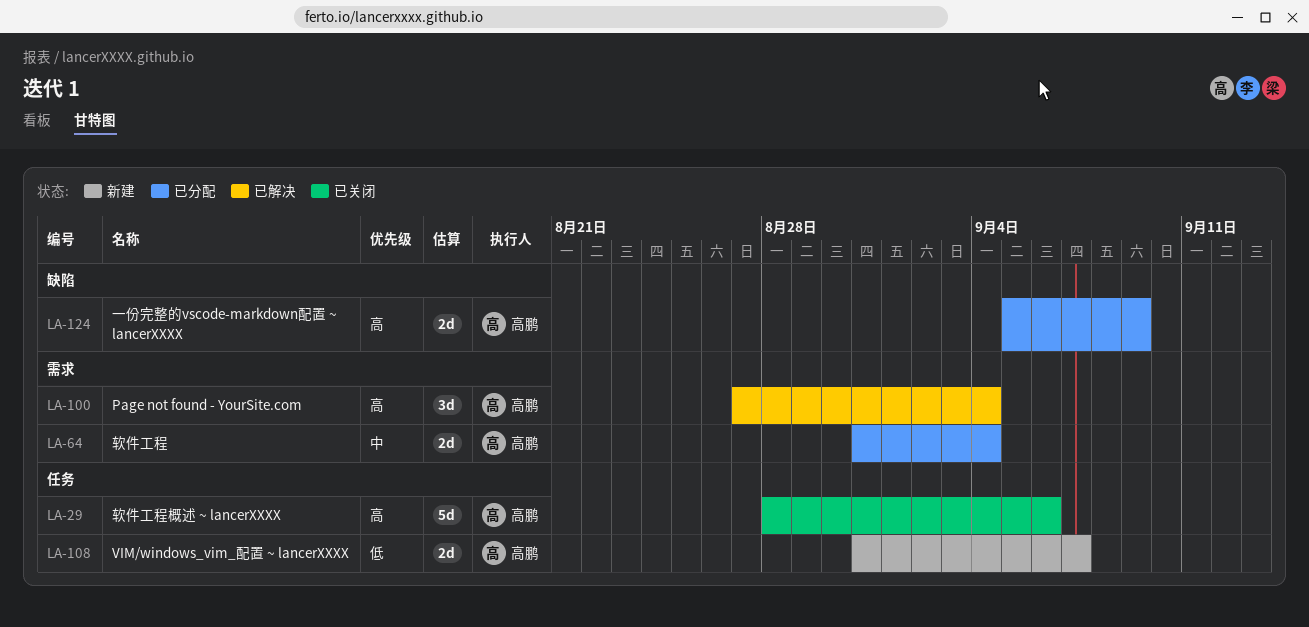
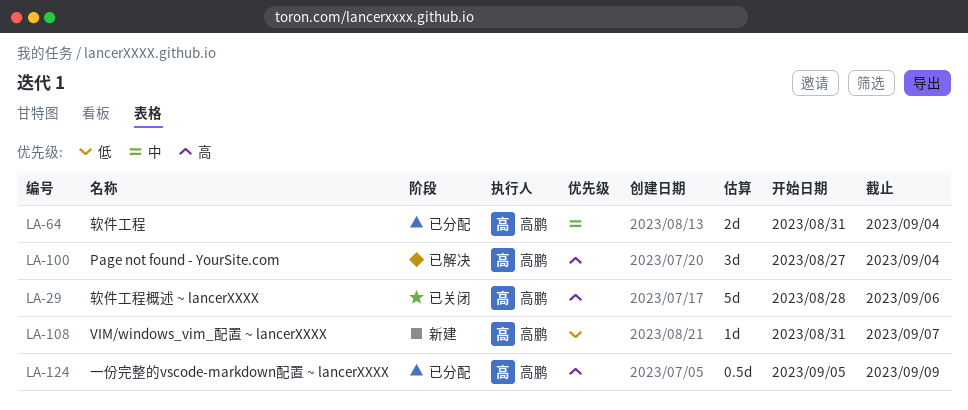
LA-108, estimate: 2d -> 1d
LA-124, estimate: 2d -> 0.5d

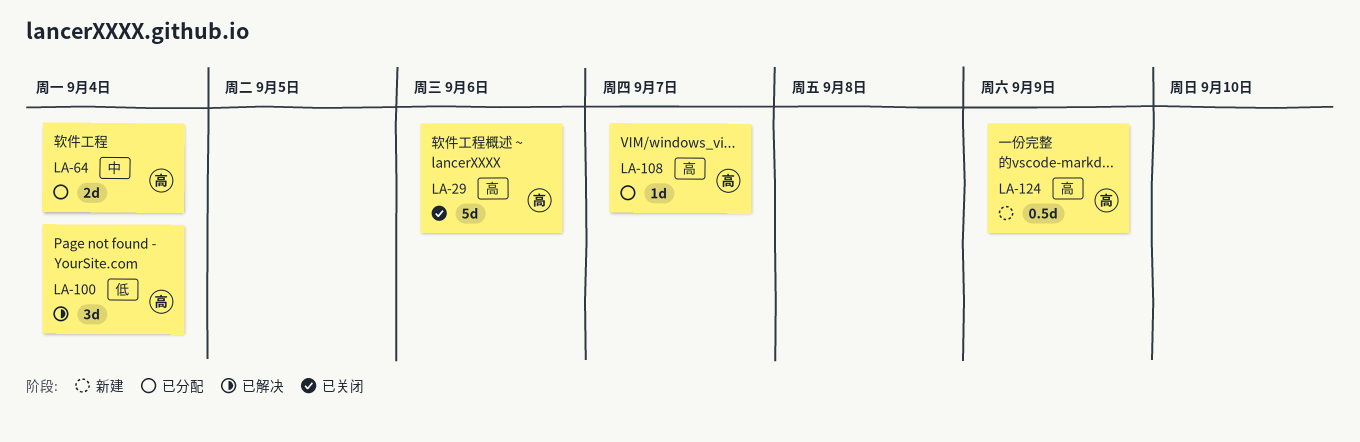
LA-100, priority: 高 -> 低
LA-108, status: 新建 -> 已分配
LA-108, priority: 低 -> 高
LA-124, status: 已分配 -> 新建

